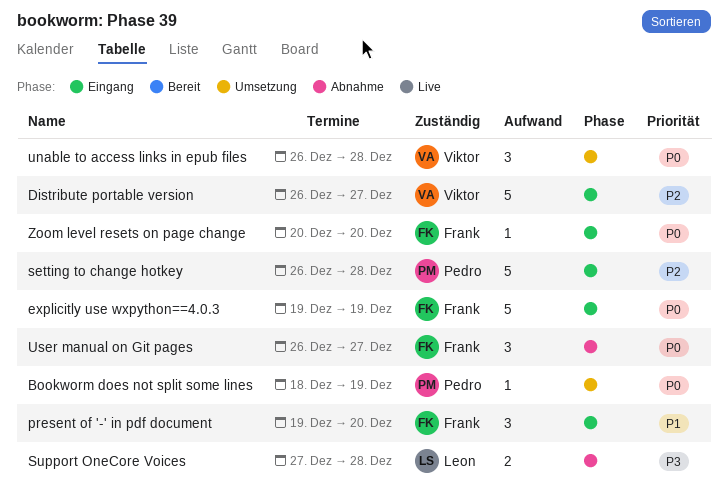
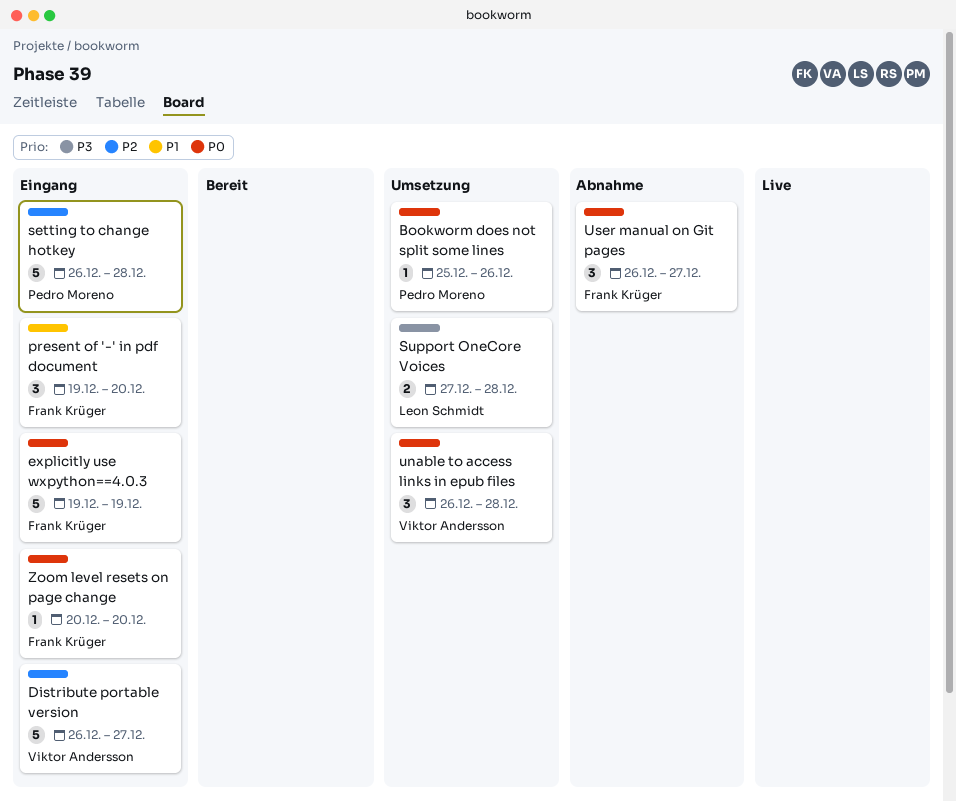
Bookworm does not split some lines, start: Dec 18 -> Dec 25
Bookworm does not split some lines, due: Dec 19 -> Dec 26
Support OneCore Voices, status: Abnahme -> Umsetzung

